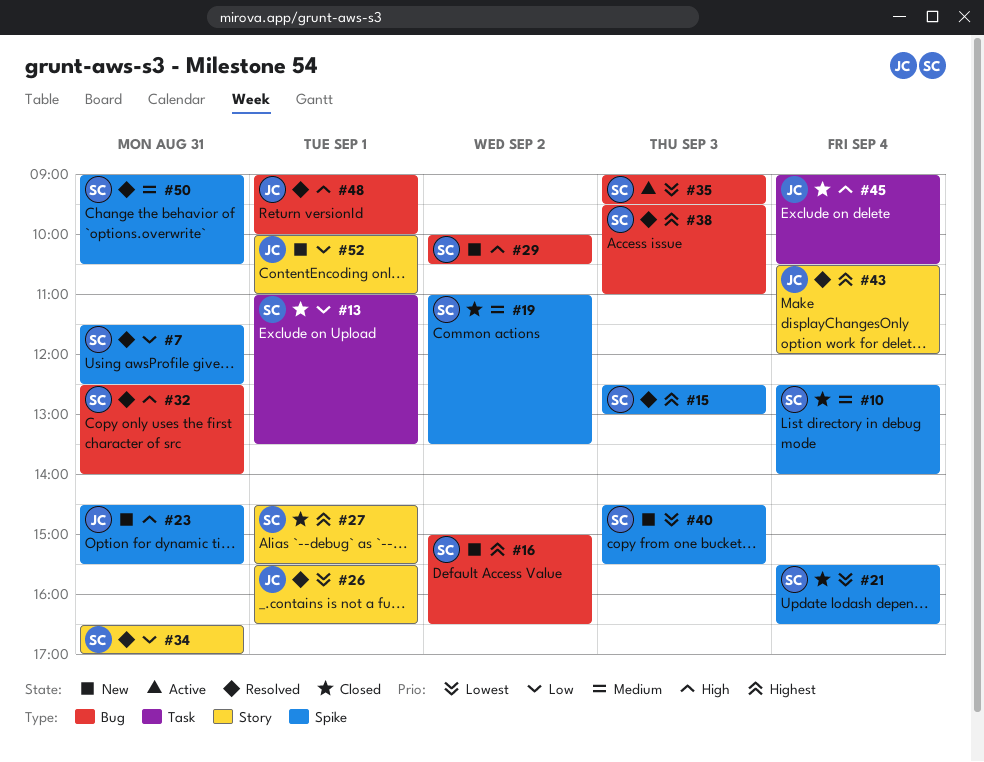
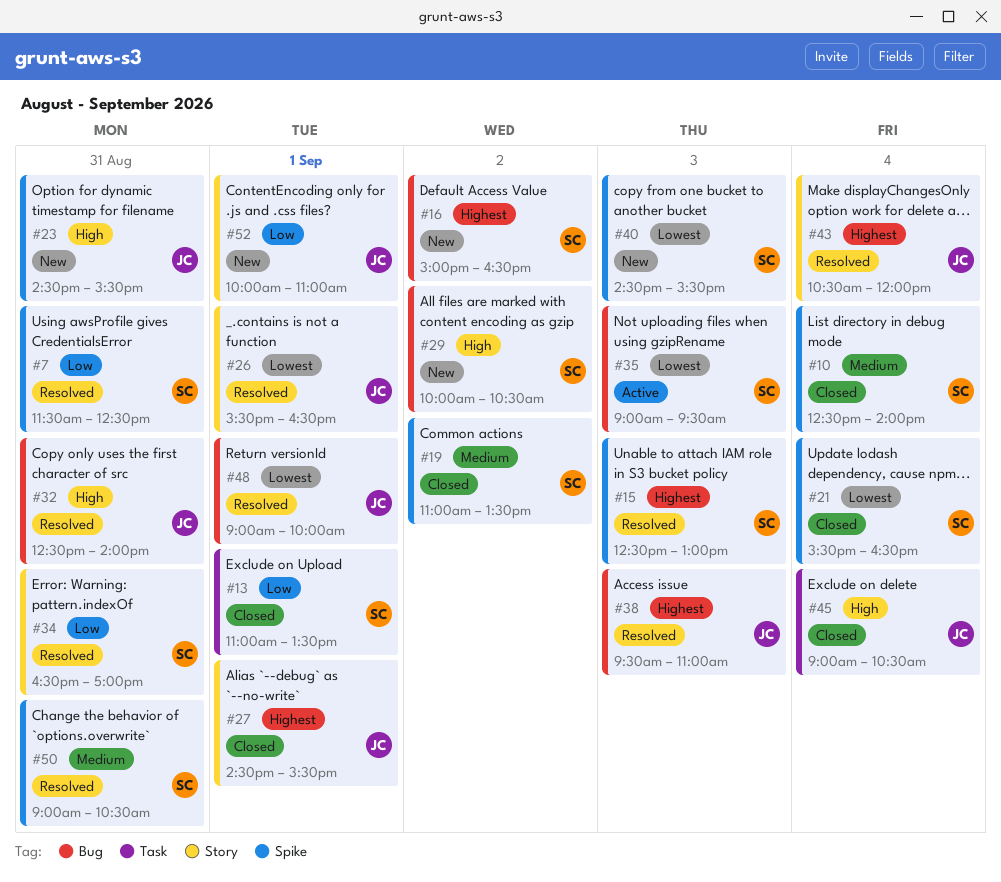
#27, owner: SC -> JC
#32, owner: SC -> JC
#38, owner: SC -> JC
#48, priority: High -> Lowest

